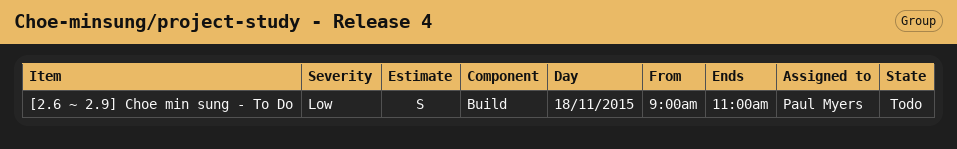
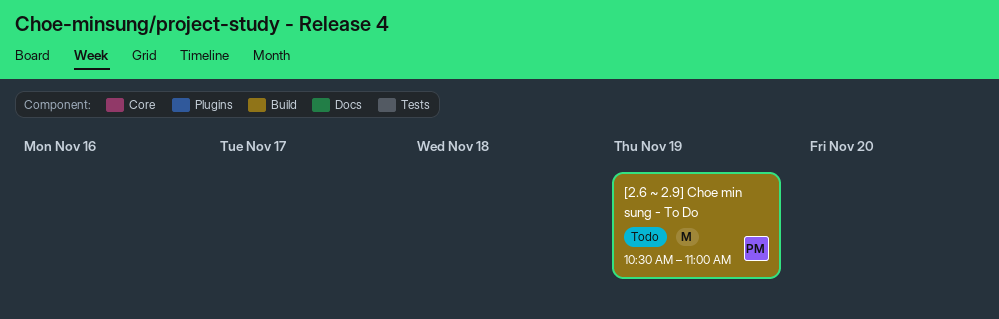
[2.6 ~ 2.9] Choe min sung - To Do, estimate: S -> M
[2.6 ~ 2.9] Choe min sung - To Do, day: Nov 18 -> Nov 19
[2.6 ~ 2.9] Choe min sung - To Do, begins: 09:00 -> 10:30

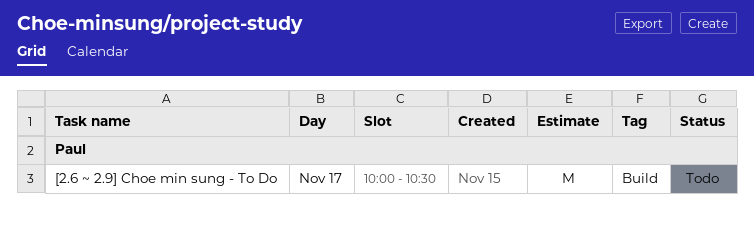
[2.6 ~ 2.9] Choe min sung - To Do, day: Nov 19 -> Nov 17
[2.6 ~ 2.9] Choe min sung - To Do, begins: 10:30 -> 10:00
[2.6 ~ 2.9] Choe min sung - To Do, ends: 11:00 -> 10:30

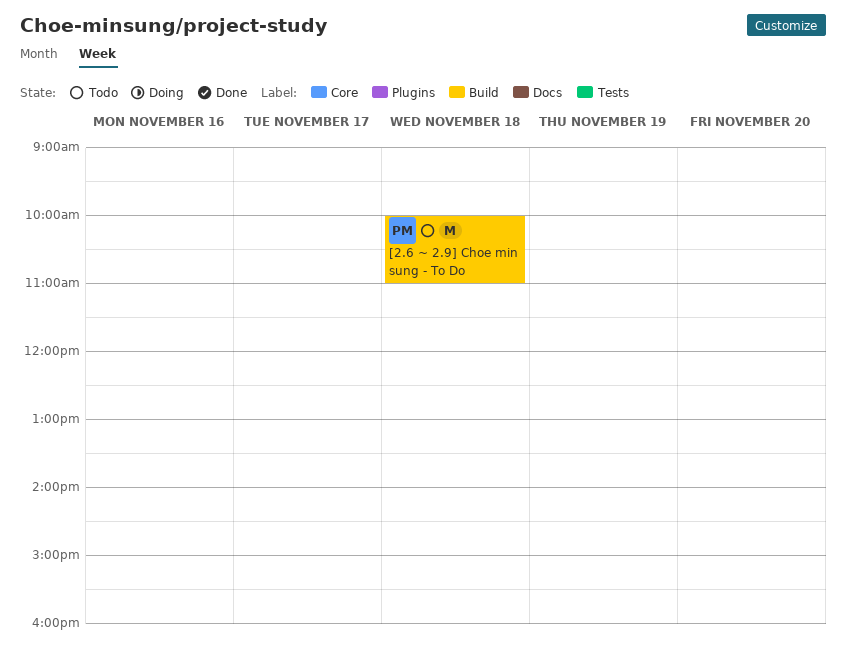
[2.6 ~ 2.9] Choe min sung - To Do, day: Nov 17 -> Nov 18
[2.6 ~ 2.9] Choe min sung - To Do, ends: 10:30 -> 11:00

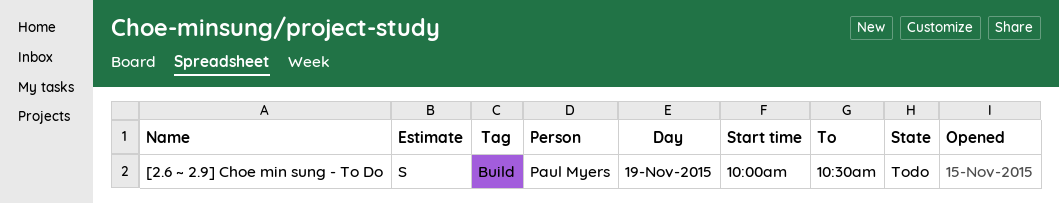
[2.6 ~ 2.9] Choe min sung - To Do, estimate: M -> S
[2.6 ~ 2.9] Choe min sung - To Do, day: Nov 18 -> Nov 19
[2.6 ~ 2.9] Choe min sung - To Do, ends: 11:00 -> 10:30

